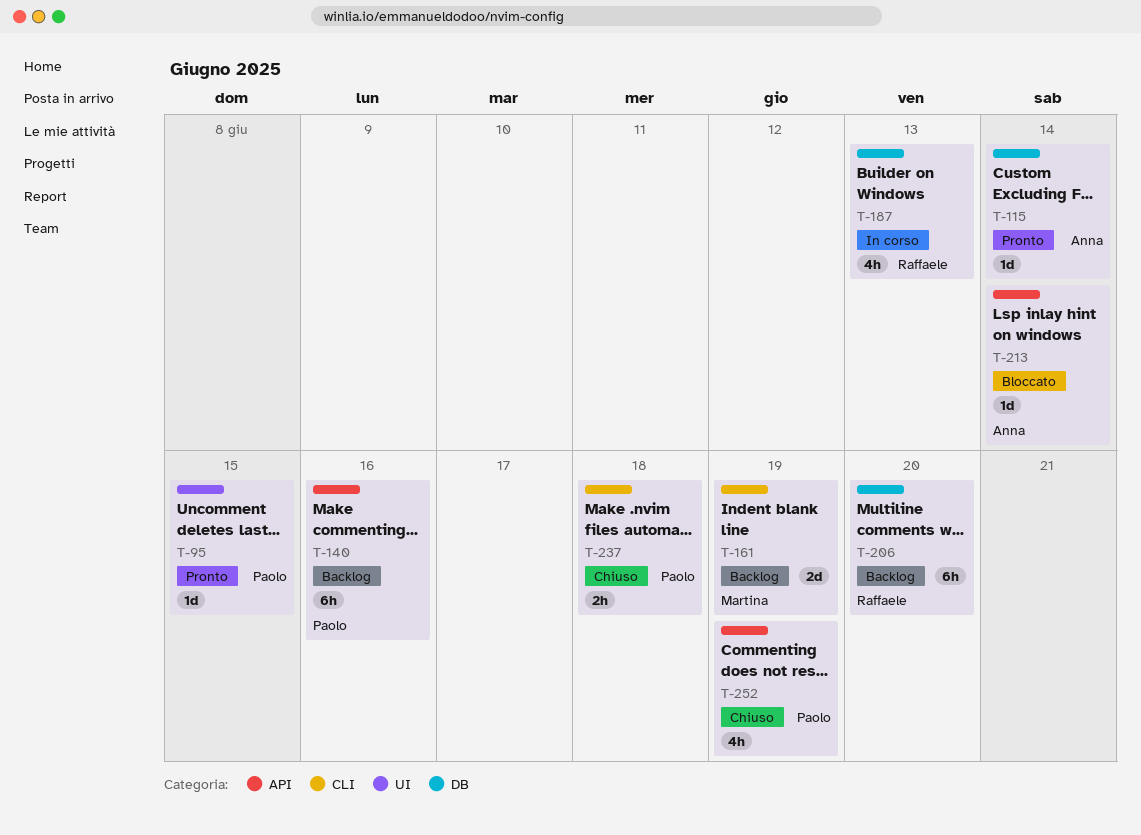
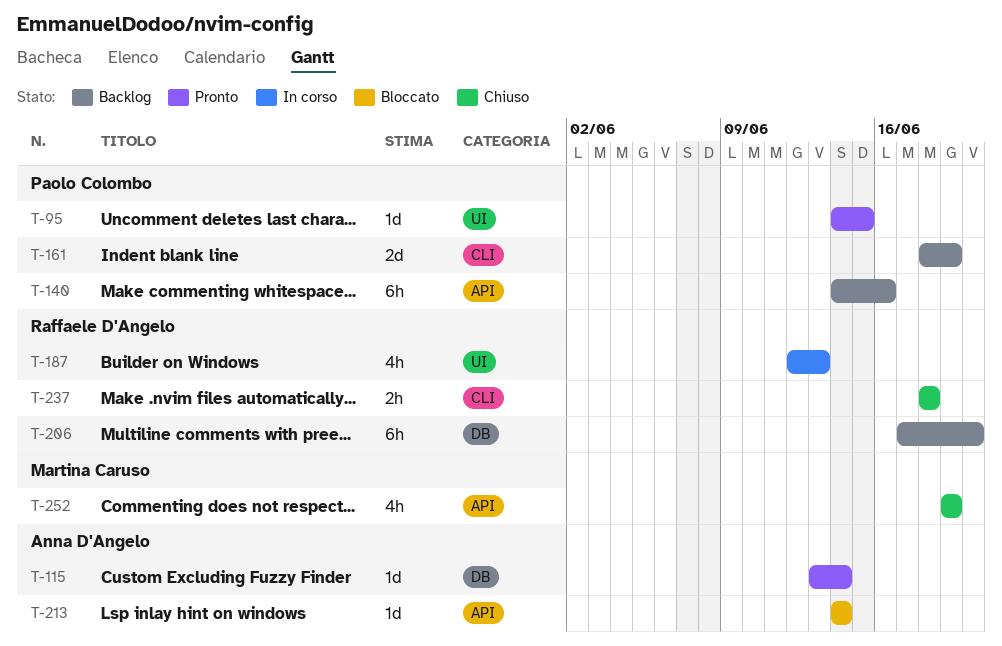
T-161, owner: Martina Caruso -> Paolo Colombo
T-187, label: DB -> UI
T-237, owner: Paolo Colombo -> Raffaele D'Angelo
T-252, owner: Paolo Colombo -> Martina Caruso

